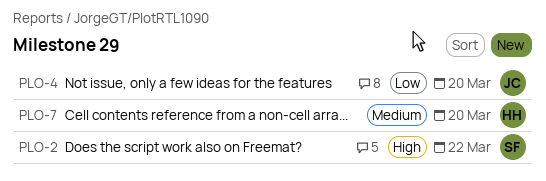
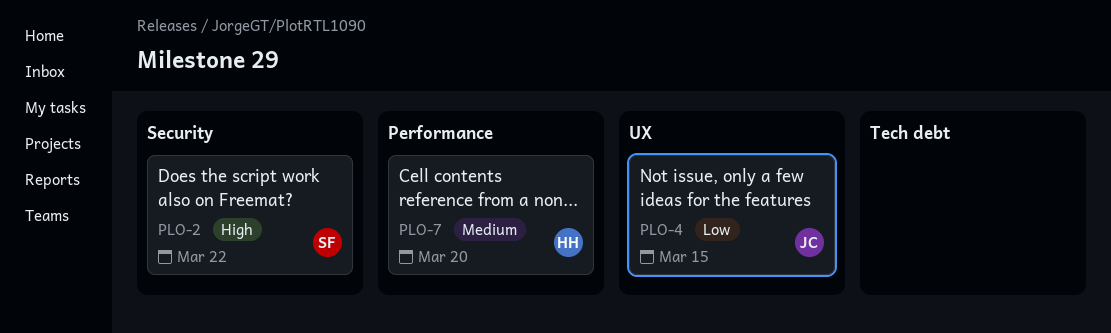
PLO-4, due: Mar 20 -> Mar 15

